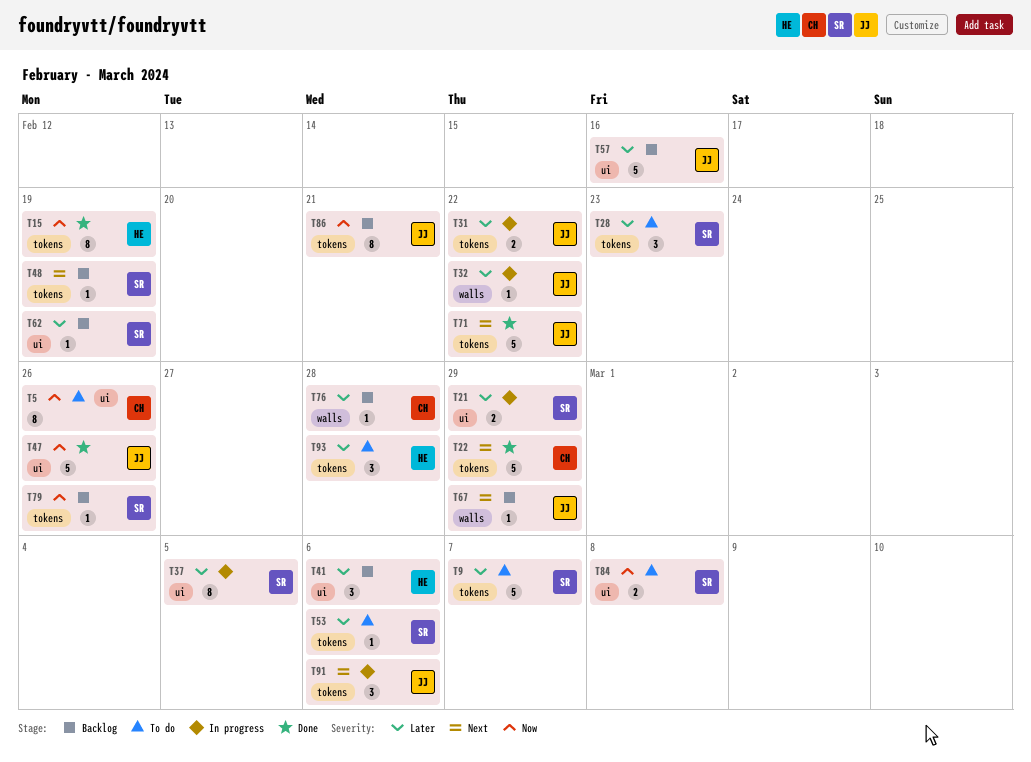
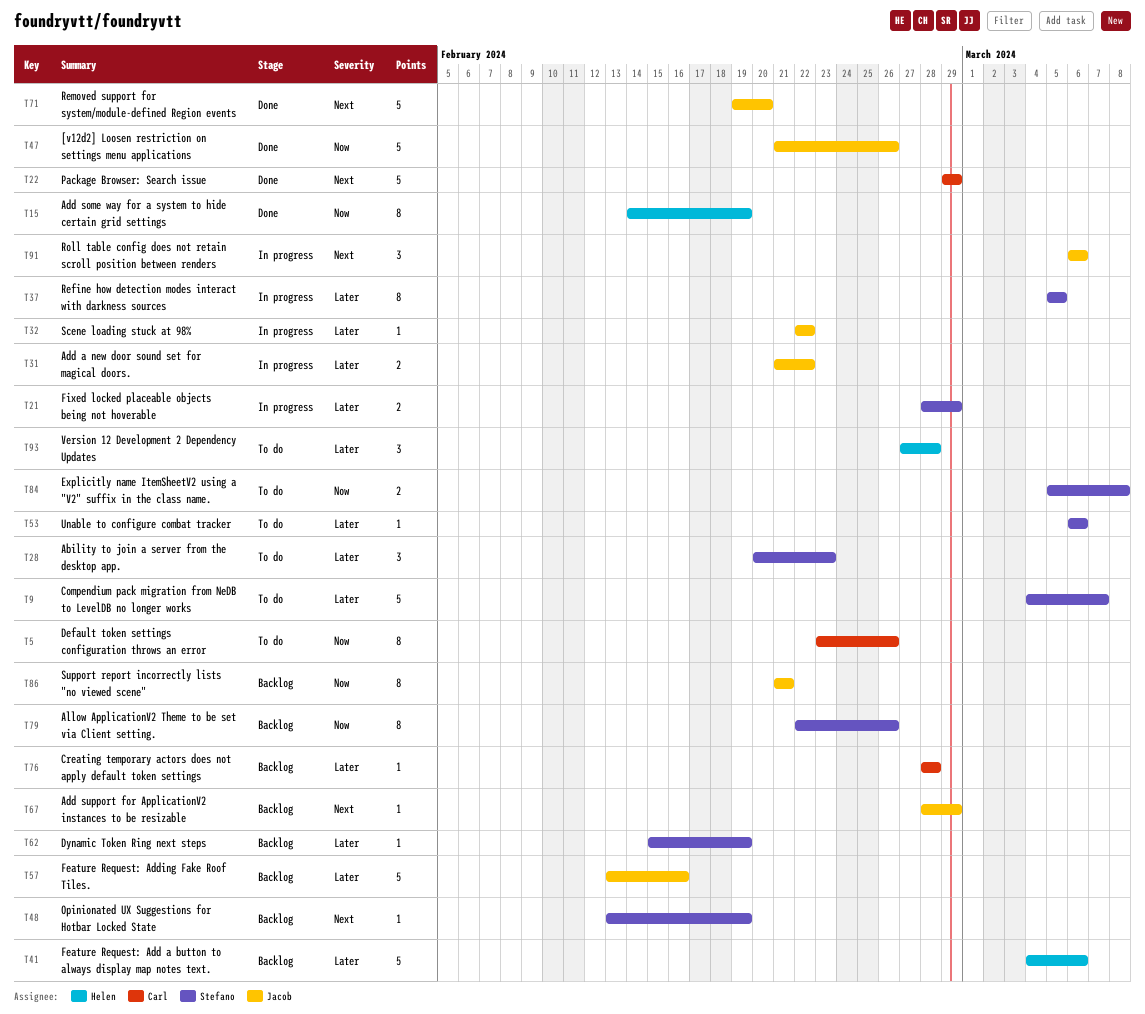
T41, estimate: 3 -> 5
T71, due: Feb 22 -> Feb 20
T79, estimate: 1 -> 8

